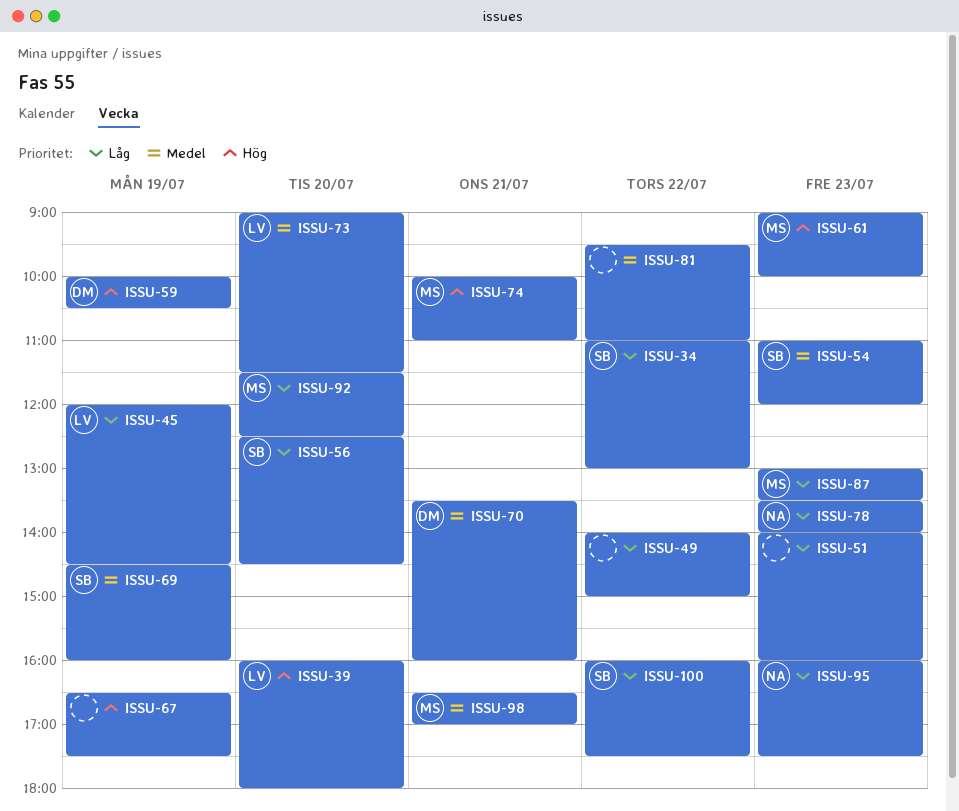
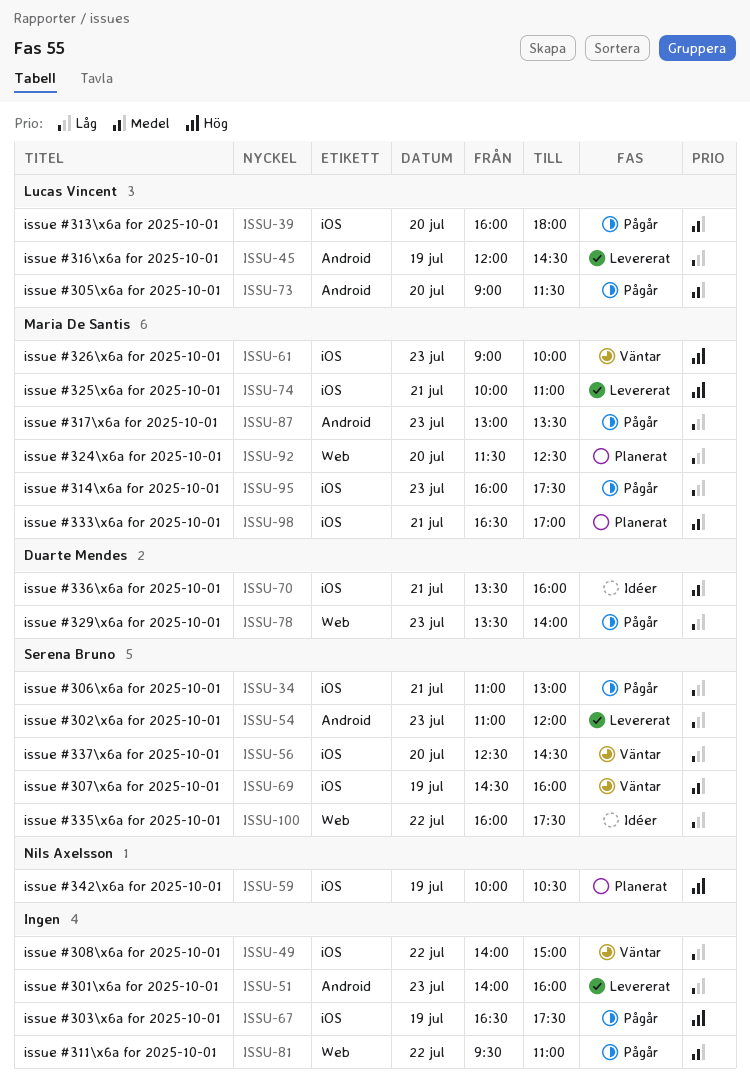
ISSU-34, day: Jul 22 -> Jul 21
ISSU-39, priority: Hög -> Medel
ISSU-54, priority: Medel -> Låg
ISSU-59, owner: Duarte Mendes -> Nils Axelsson
ISSU-78, owner: Nils Axelsson -> Duarte Mendes
ISSU-95, owner: Nils Axelsson -> Maria De Santis

